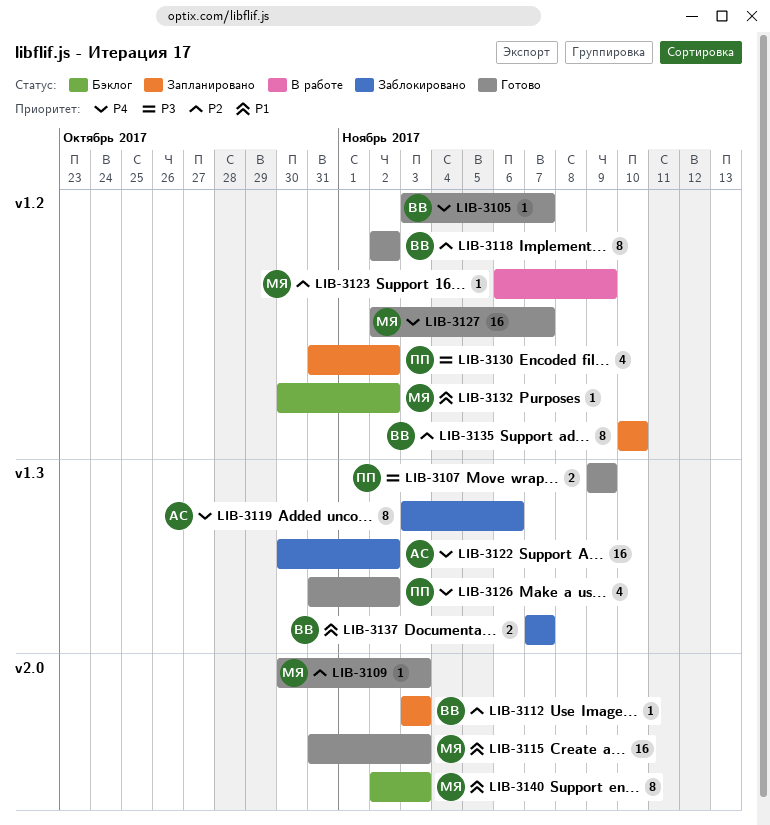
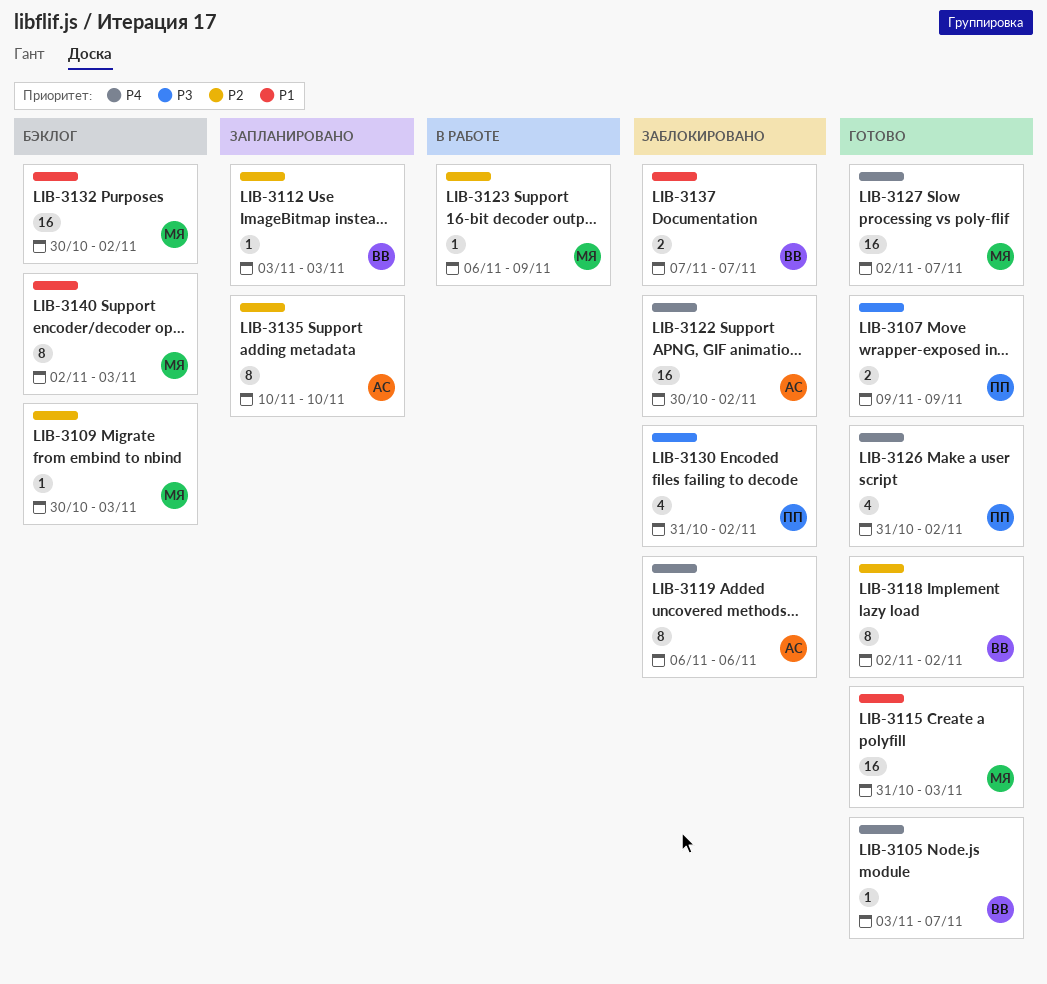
LIB-3109, status: Готово -> Бэклог
LIB-3119, start: Nov 3 -> Nov 6
LIB-3130, status: Запланировано -> Заблокировано
LIB-3132, estimate: 1 -> 16
LIB-3135, owner: ВВ -> АС

